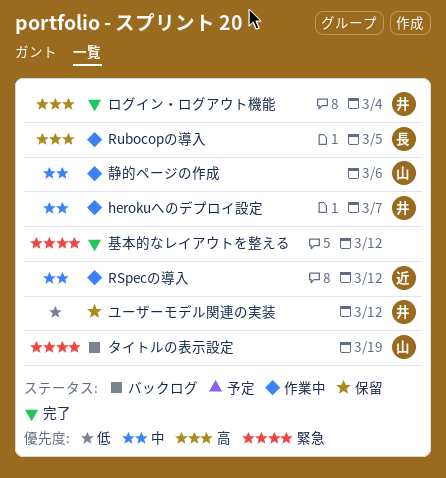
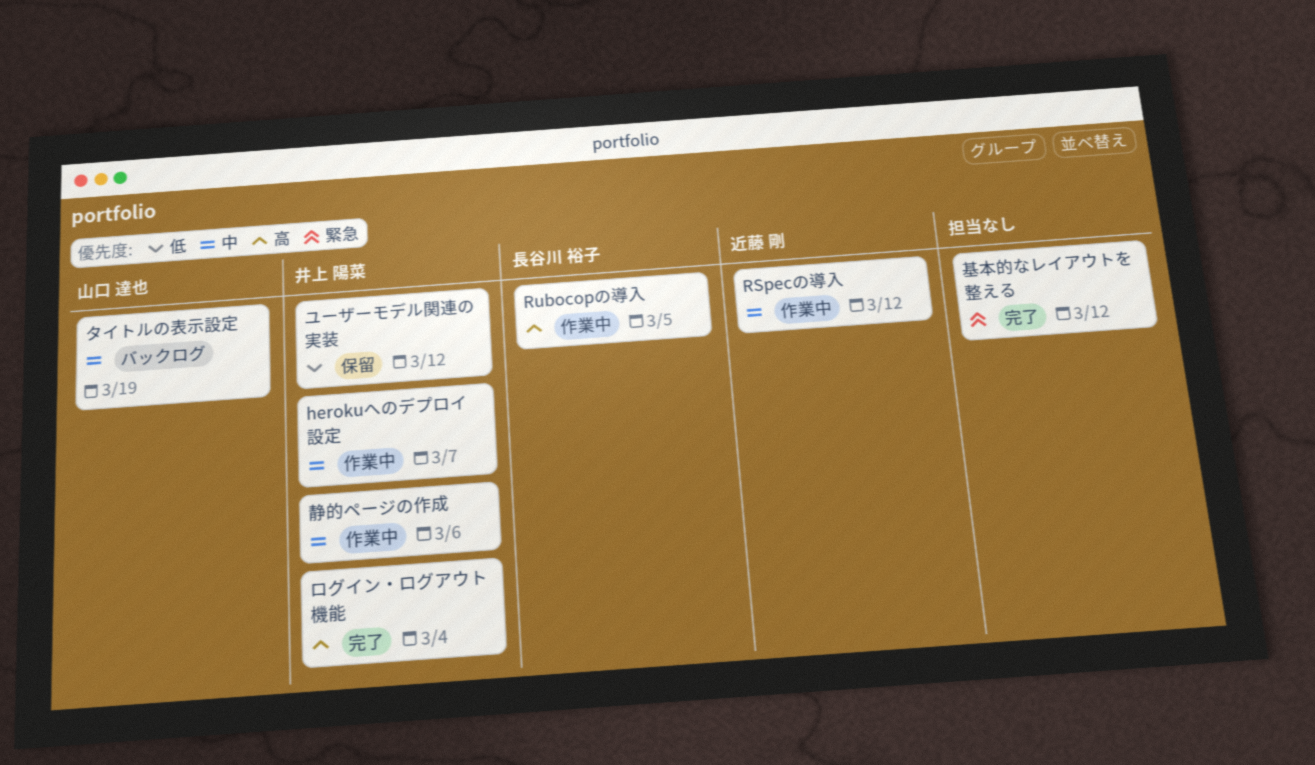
タイトルの表示設定, priority: 緊急 -> 中
静的ページの作成, owner: 山口 達也 -> 井上 陽菜

